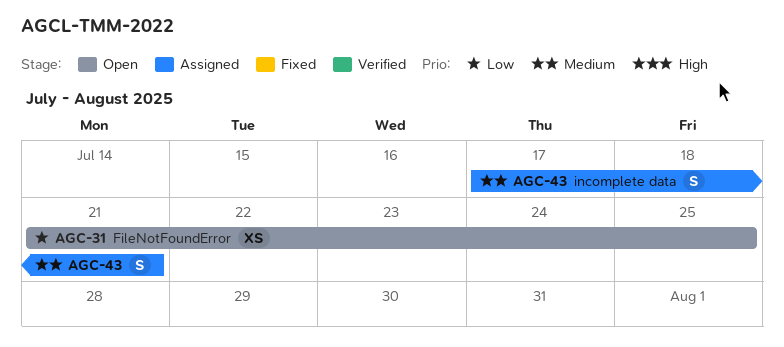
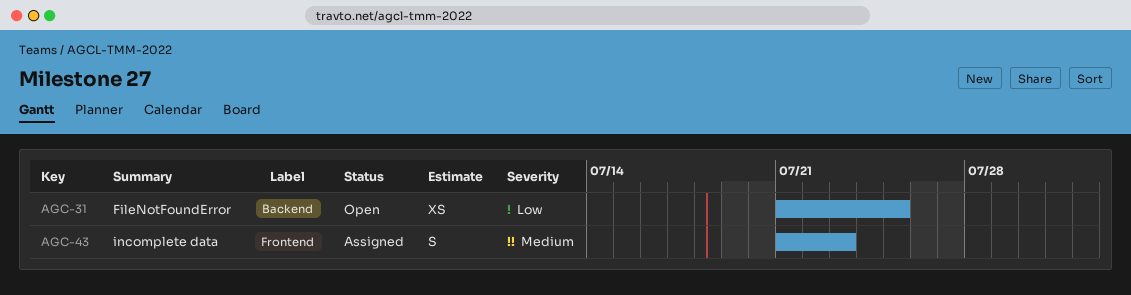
AGC-43, start: Jul 17 -> Jul 21
AGC-43, due: Jul 21 -> Jul 23

